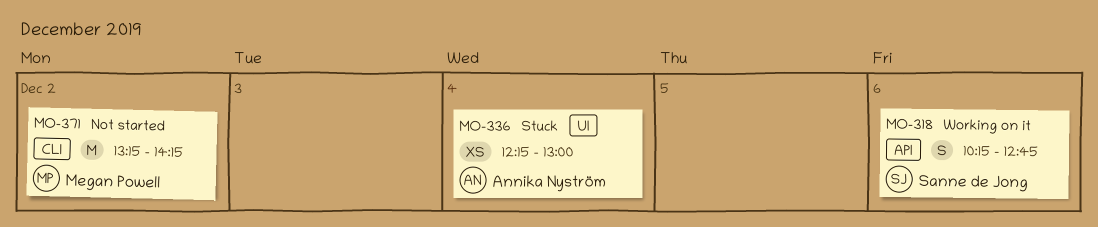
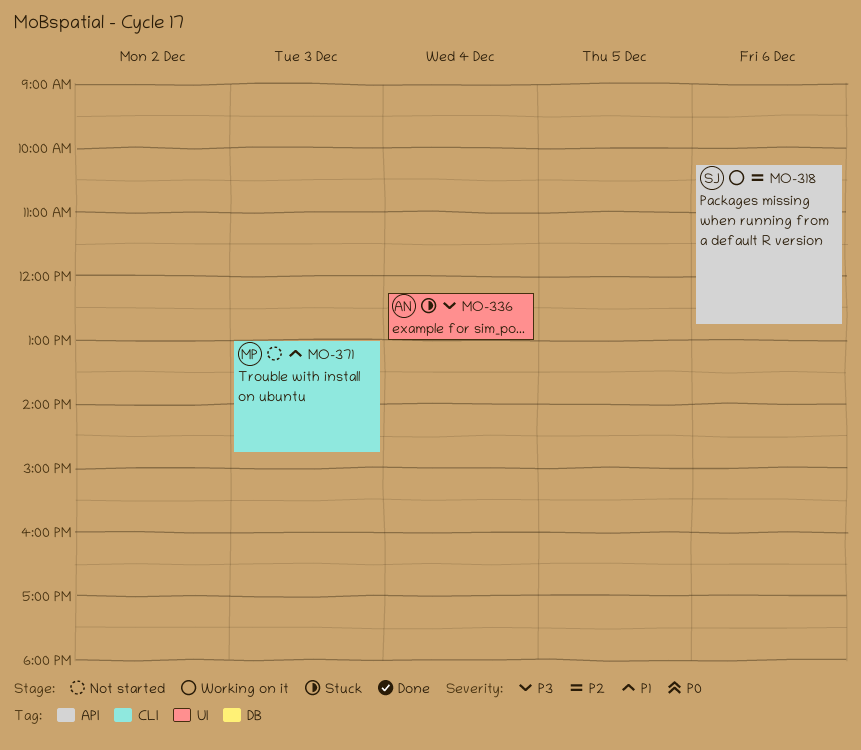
MO-371, day: Dec 2 -> Dec 3
MO-371, begins: 13:15 -> 13:00
MO-371, ends: 14:15 -> 14:45

